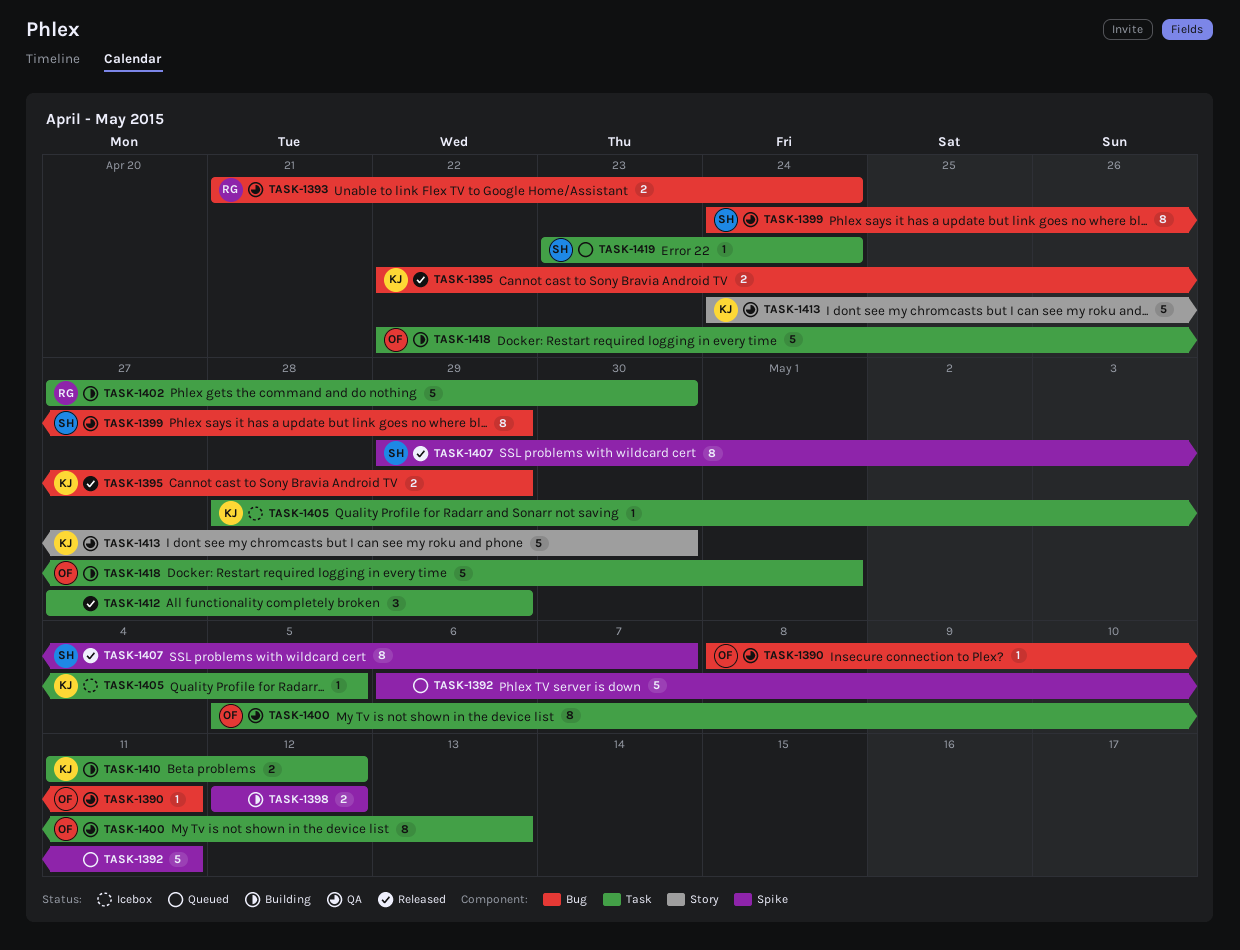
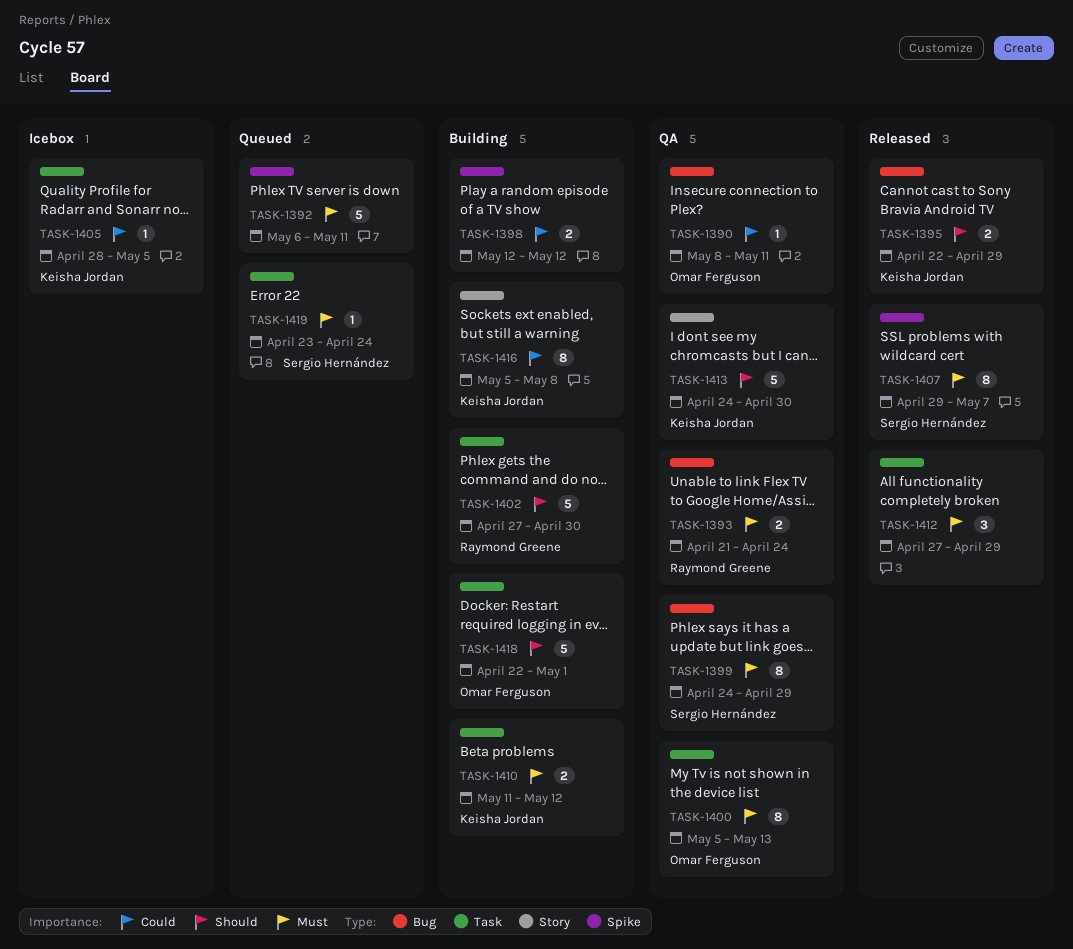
TASK-1416: none -> present

